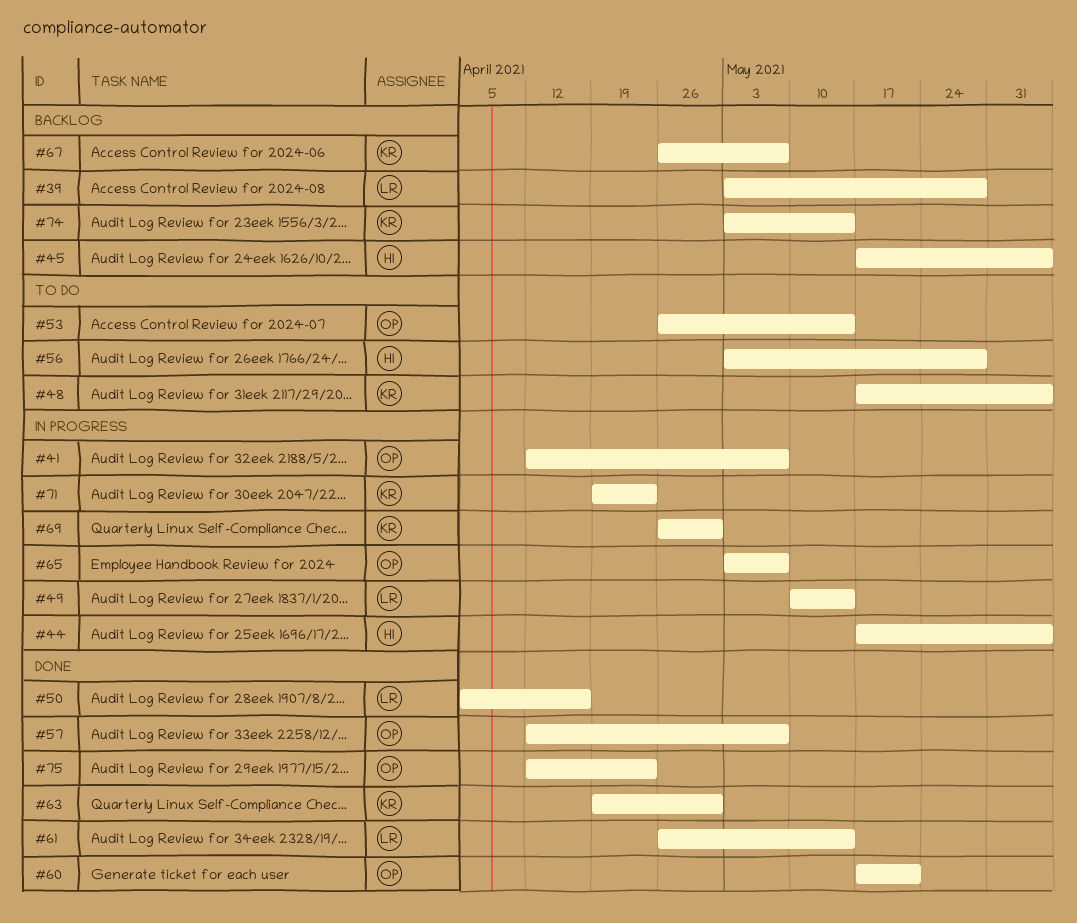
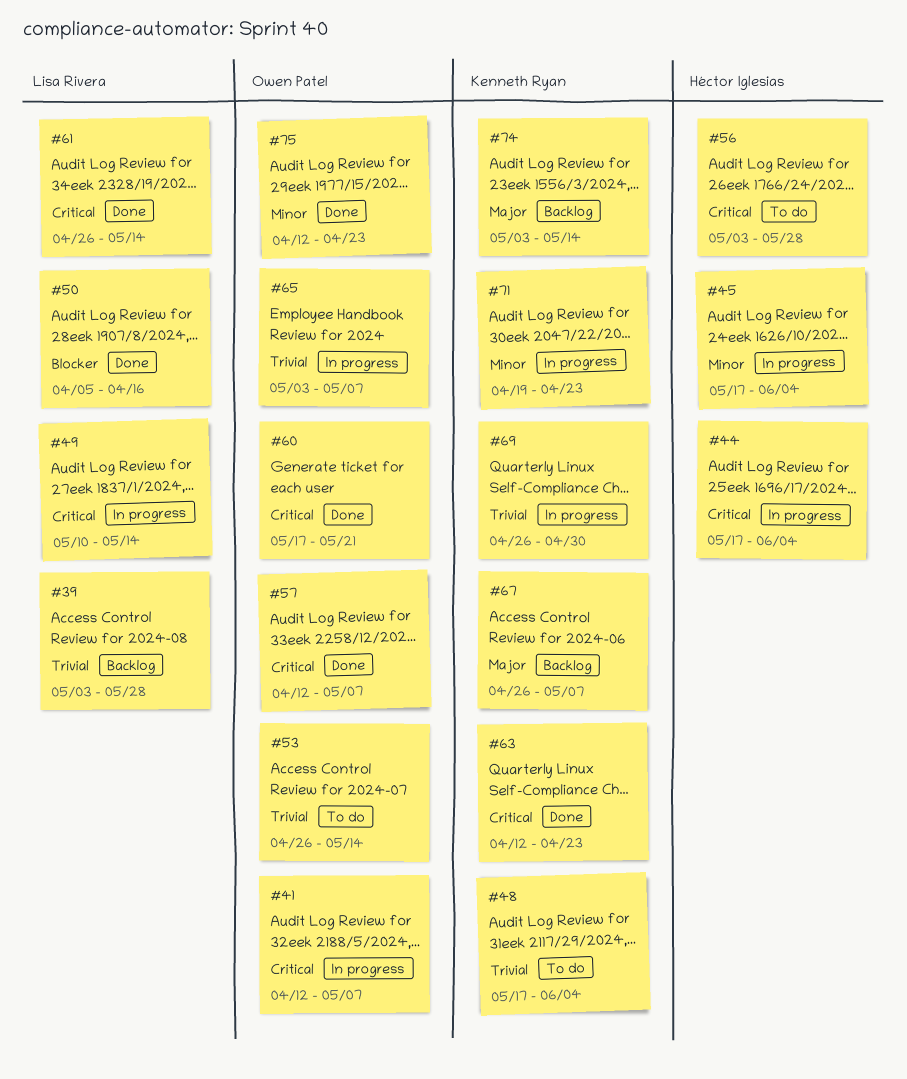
#45, status: Backlog -> In progress
#63, start: Apr 19 -> Apr 12
#63, due: Apr 30 -> Apr 23

